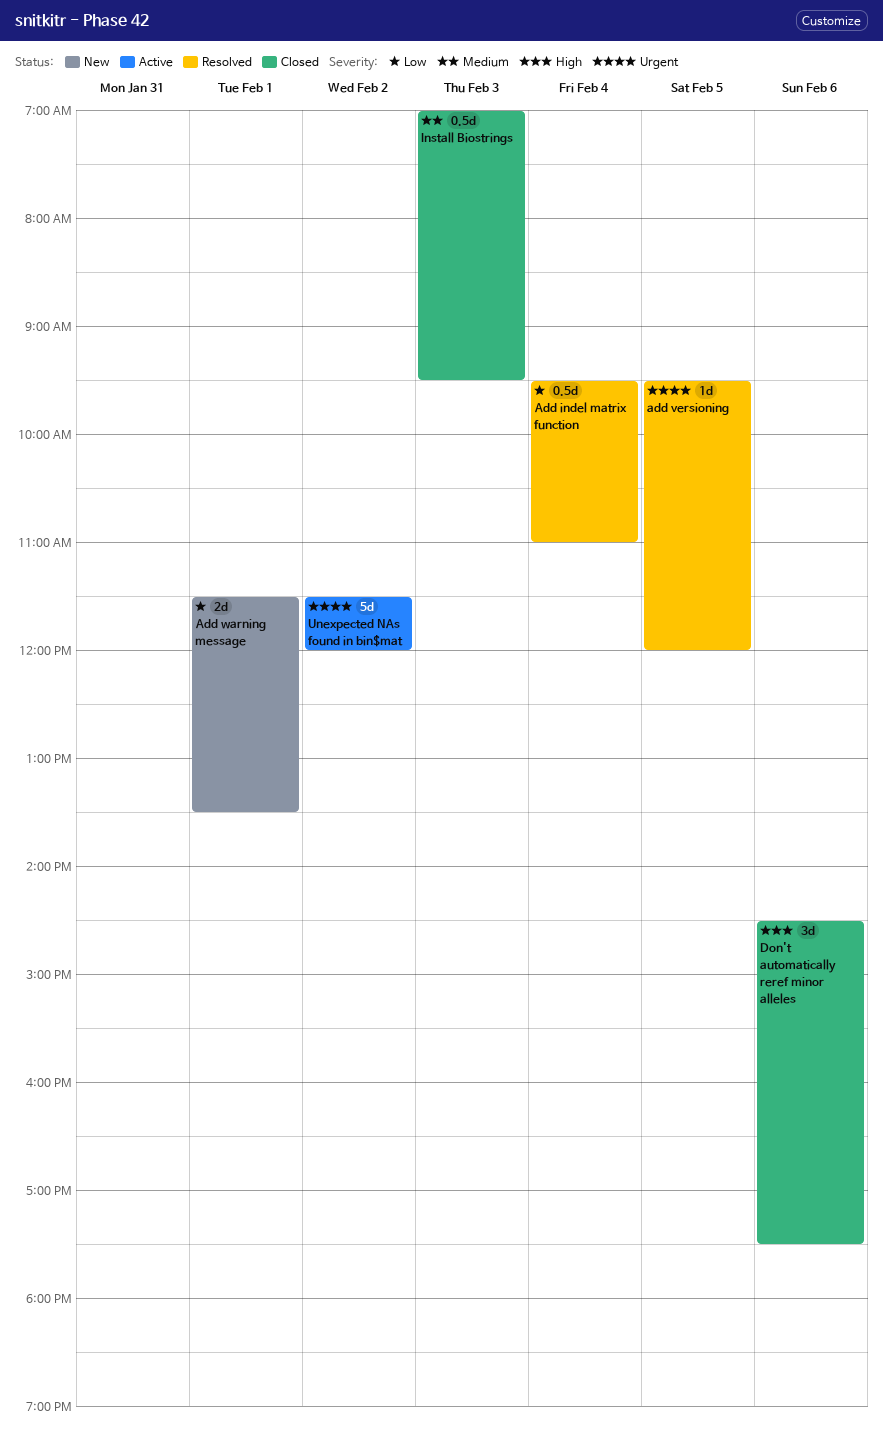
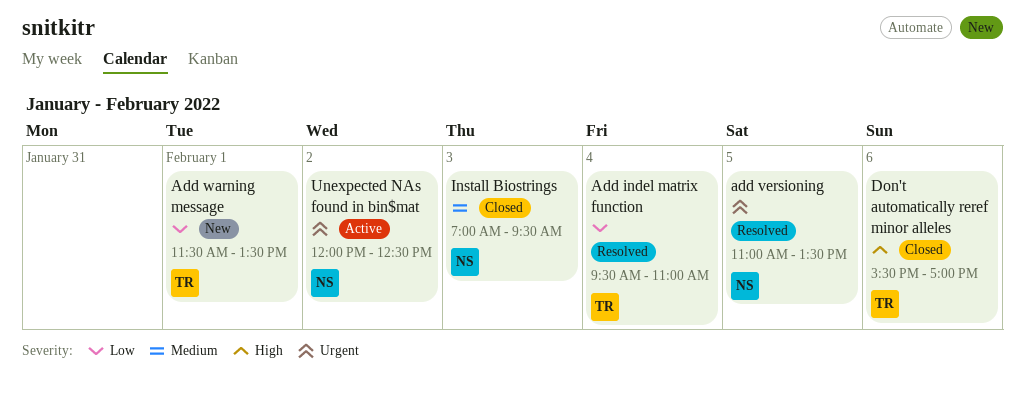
add versioning, begins: 09:30 -> 11:00
add versioning, ends: 12:00 -> 13:30
Don't automatically reref minor alleles, begins: 14:30 -> 15:30
Don't automatically reref minor alleles, ends: 17:30 -> 17:00
Unexpected NAs found in bin$mat, begins: 11:30 -> 12:00
Unexpected NAs found in bin$mat, ends: 12:00 -> 12:30

